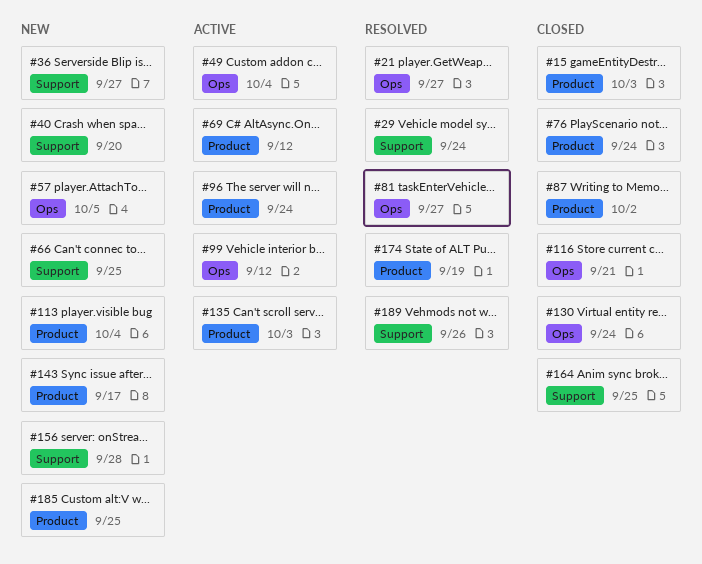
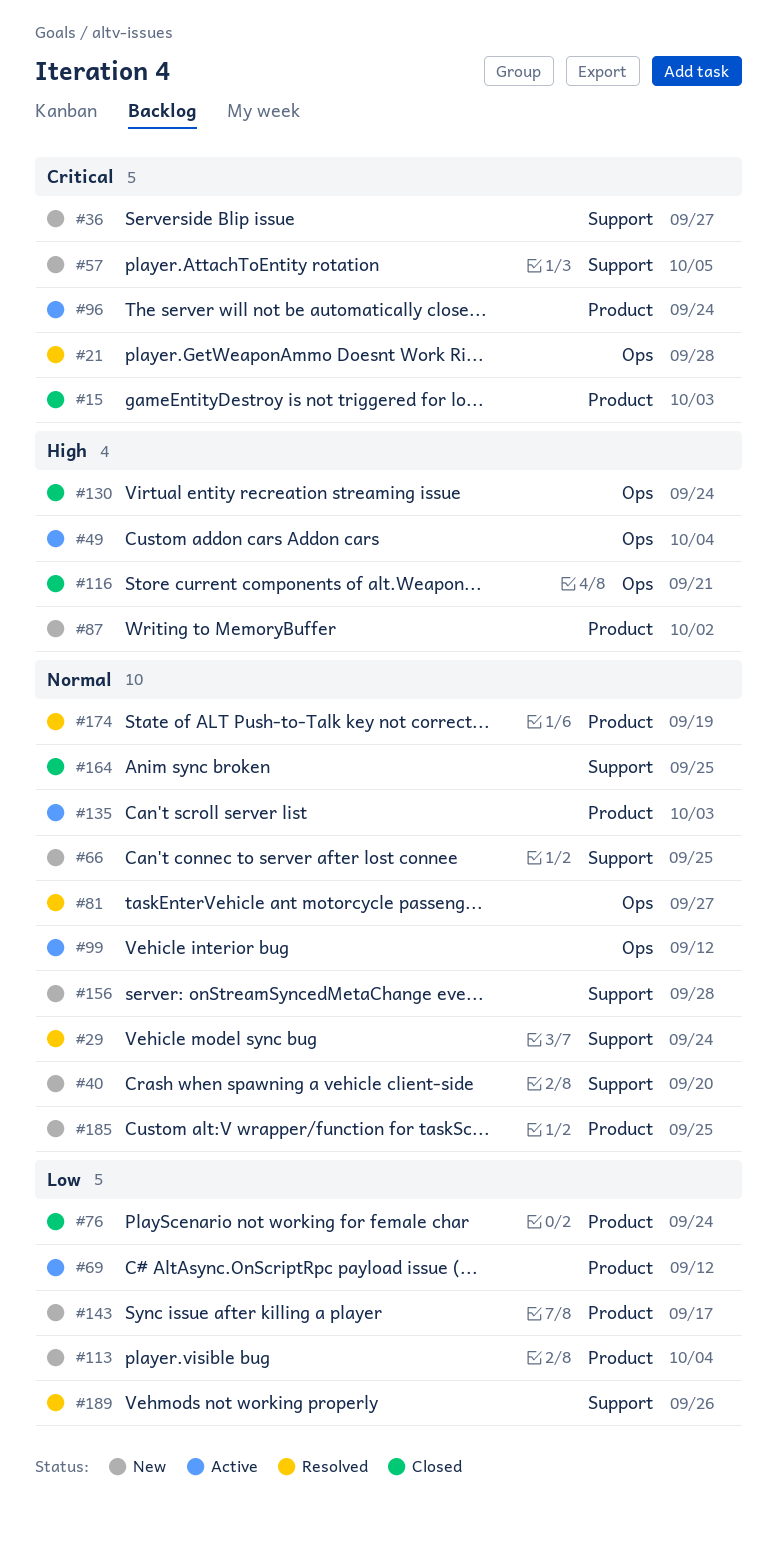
#21, due: Sep 27 -> Sep 28
#57, label: Ops -> Support
#87, status: Closed -> New

